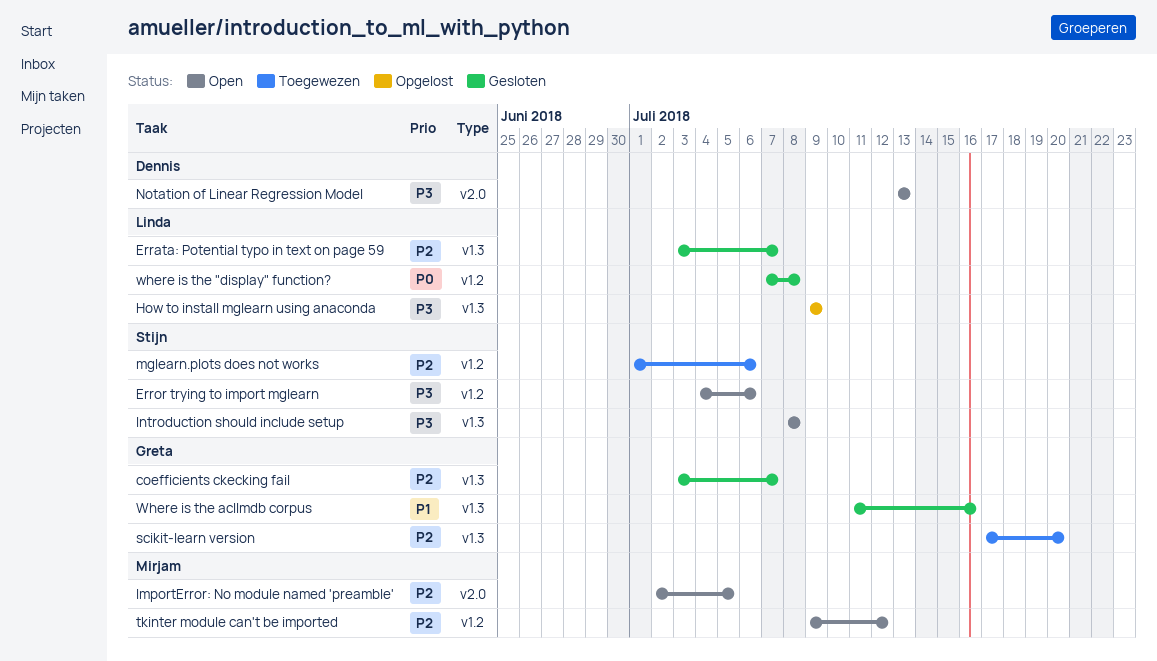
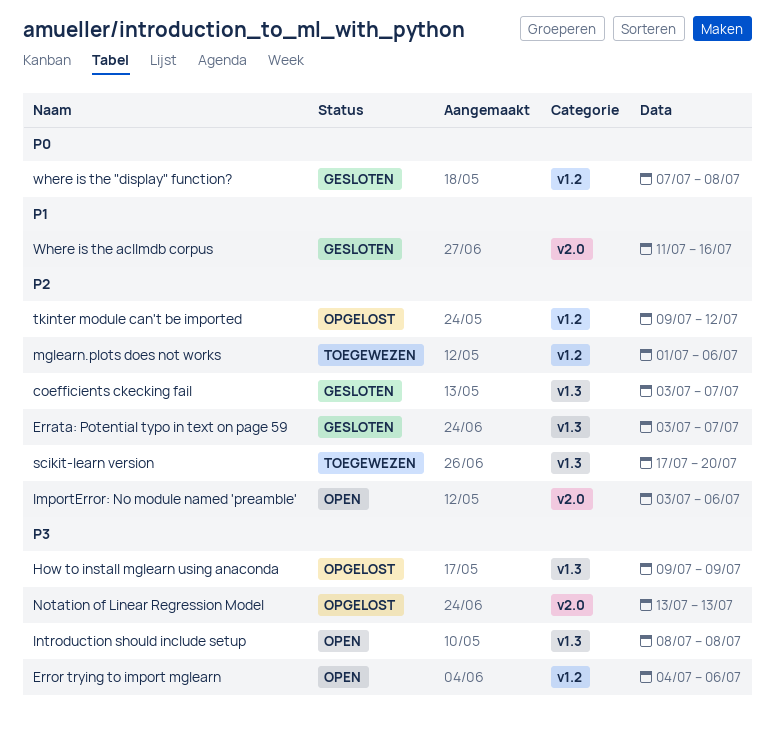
ImportError: No module named 'preamble', start: Jul 2 -> Jul 3
ImportError: No module named 'preamble', due: Jul 5 -> Jul 6
Notation of Linear Regression Model, status: Open -> Opgelost
tkinter module can't be imported, status: Open -> Opgelost
Where is the aclImdb corpus, label: v1.3 -> v2.0

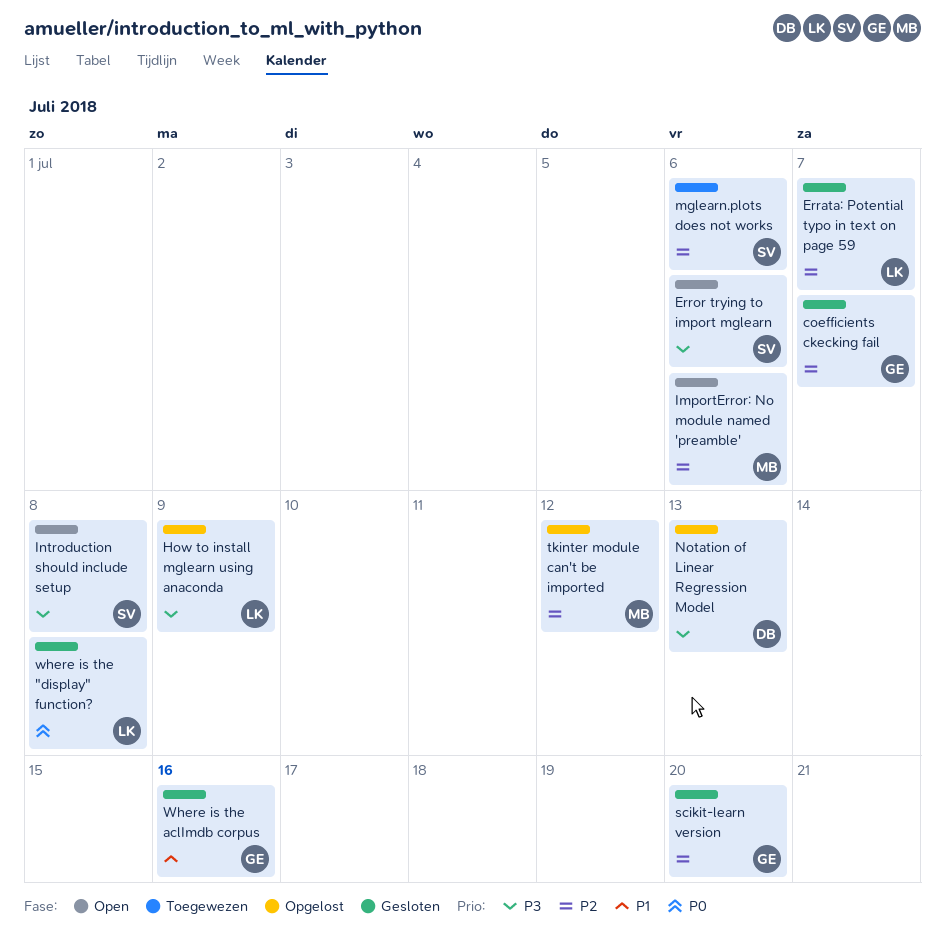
scikit-learn version, status: Toegewezen -> Gesloten

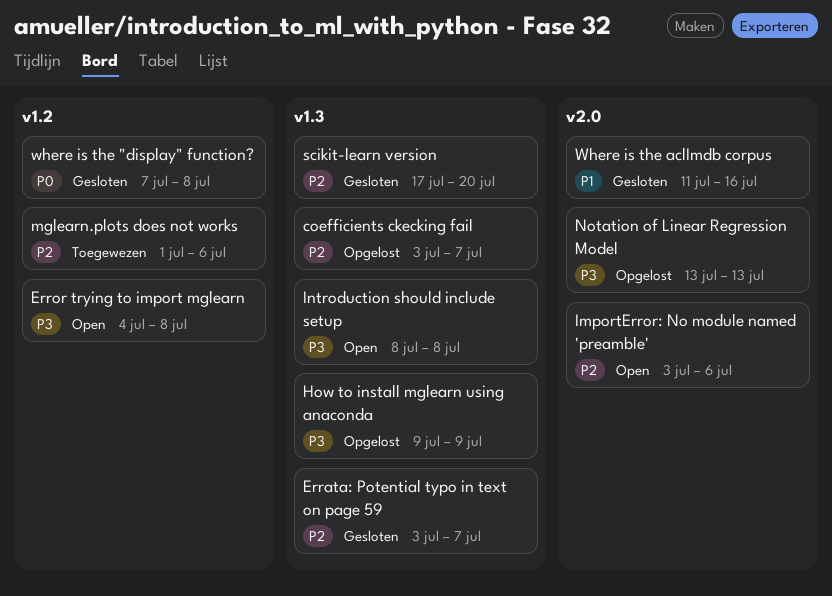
coefficients ckecking fail, status: Gesloten -> Opgelost
Error trying to import mglearn, due: Jul 6 -> Jul 8
tkinter module can't be imported: present -> none

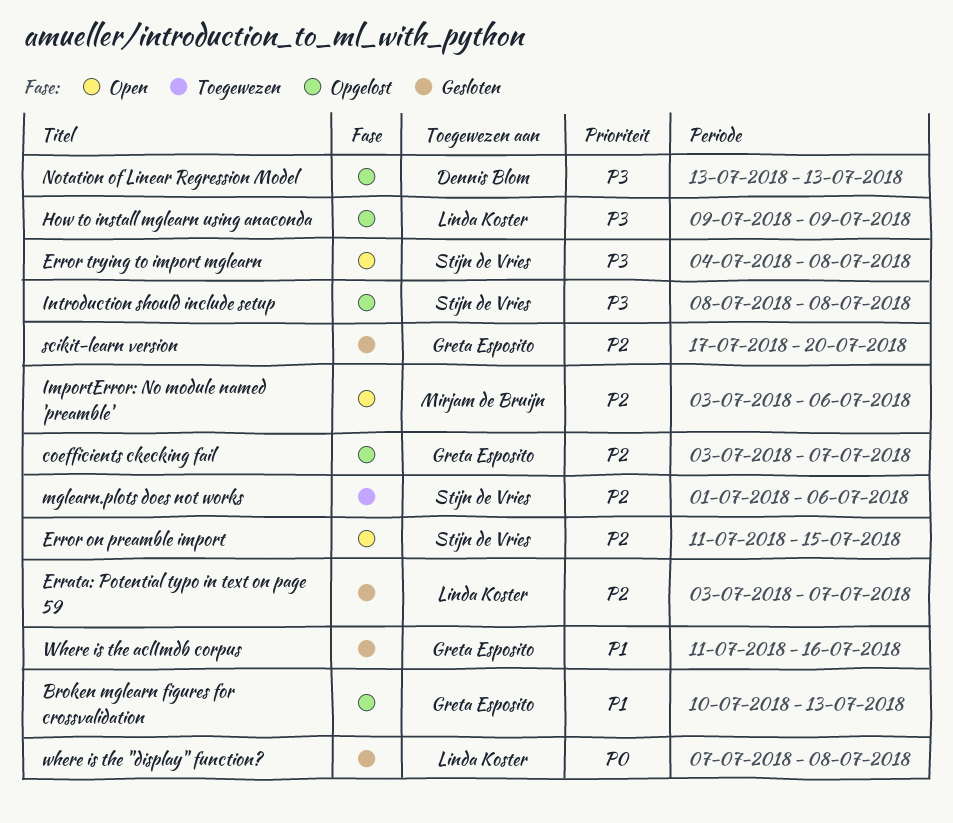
Broken mglearn figures for crossvalidation: none -> present
Error on preamble import: none -> present
Introduction should include setup, status: Open -> Opgelost

